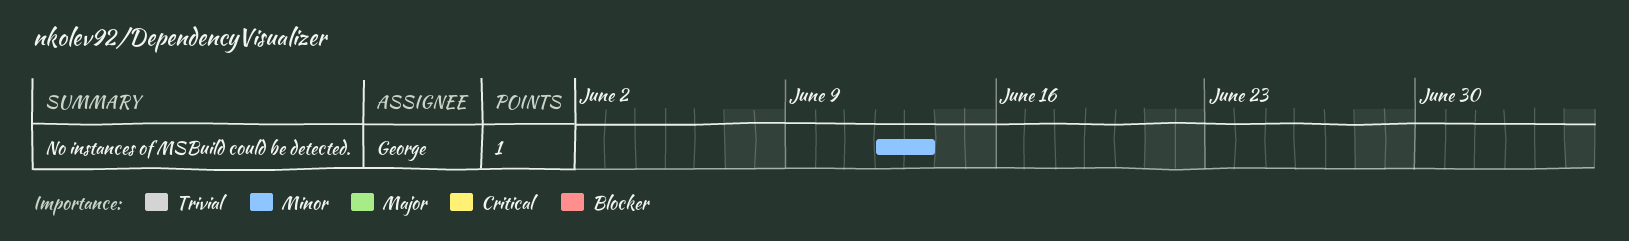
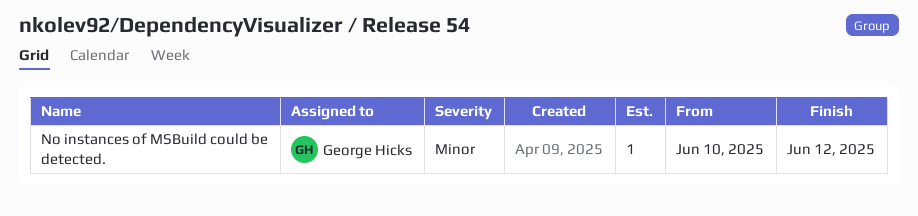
No instances of MSBuild could be detected., start: Jun 12 -> Jun 10
No instances of MSBuild could be detected., due: Jun 13 -> Jun 12

